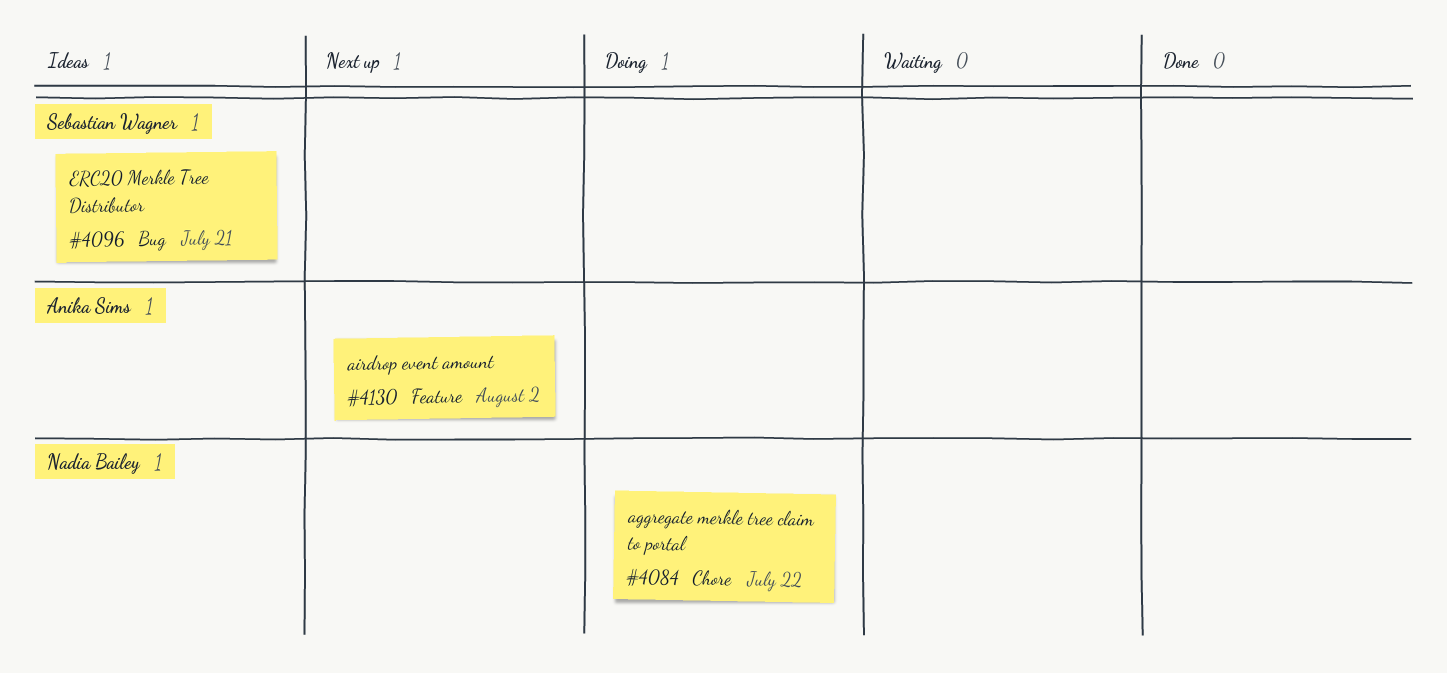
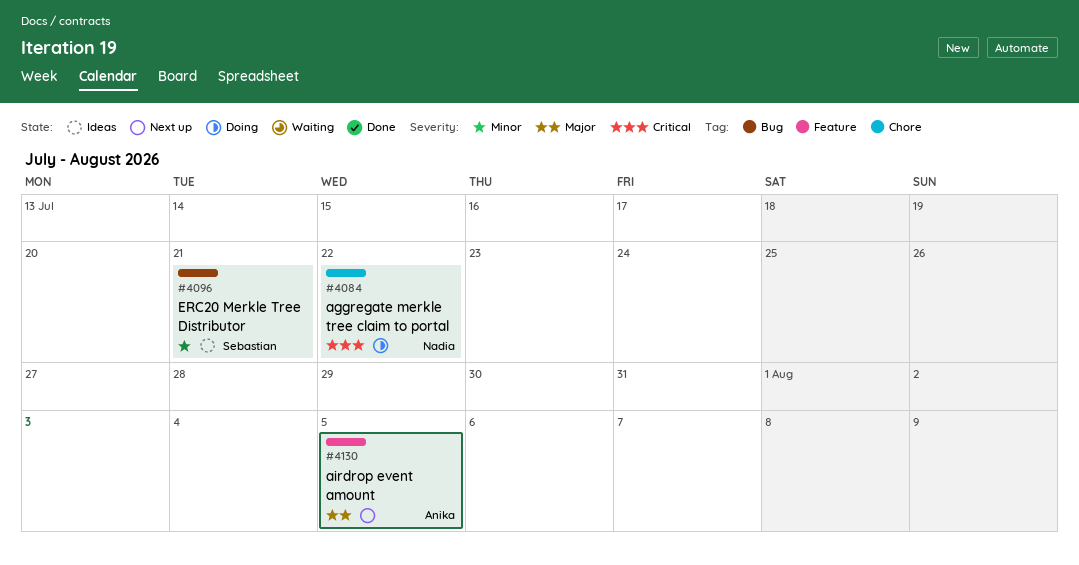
#4130, due: Aug 2 -> Aug 5

